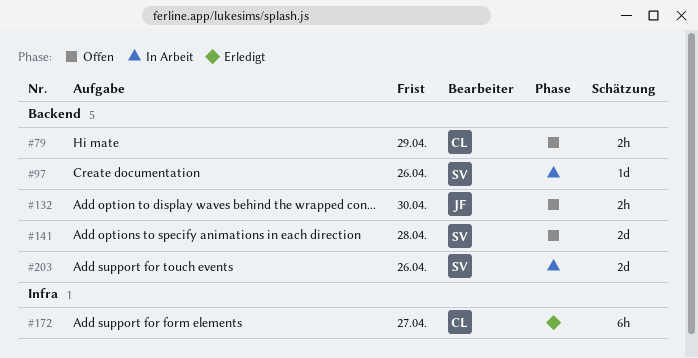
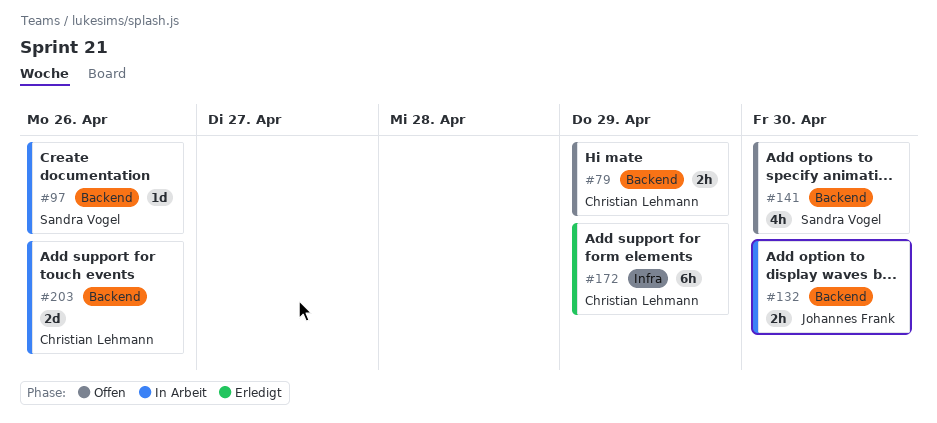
#132, status: Offen -> In Arbeit
#141, estimate: 2d -> 4h
#141, due: Apr 28 -> Apr 30
#172, due: Apr 27 -> Apr 29
#203, owner: Sandra Vogel -> Christian Lehmann

